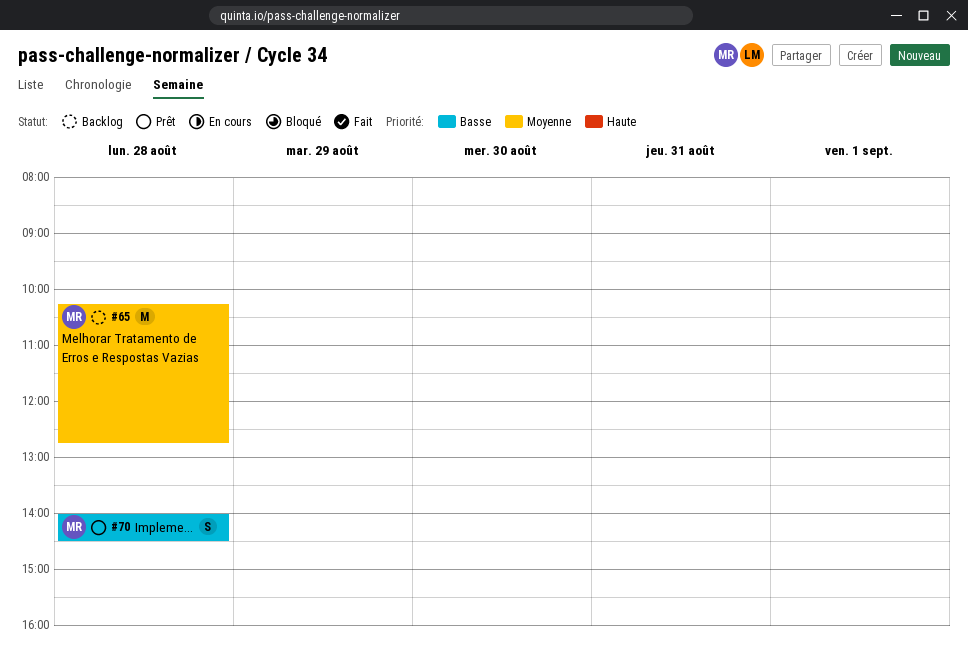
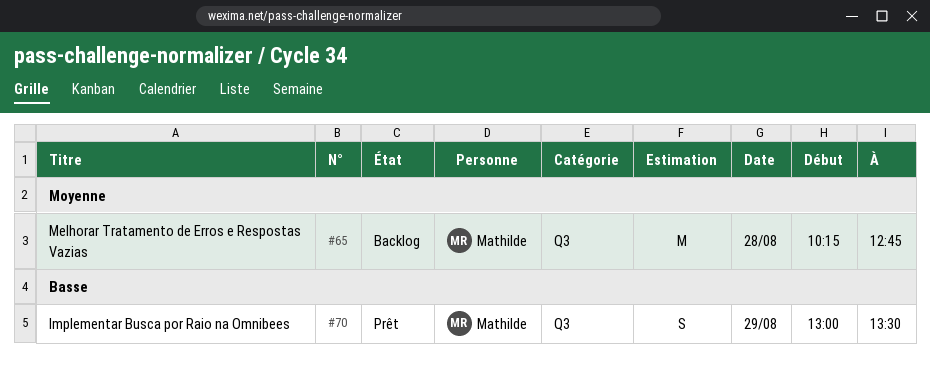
#70, day: Aug 28 -> Aug 29
#70, begins: 14:00 -> 13:00
#70, ends: 14:30 -> 13:30

